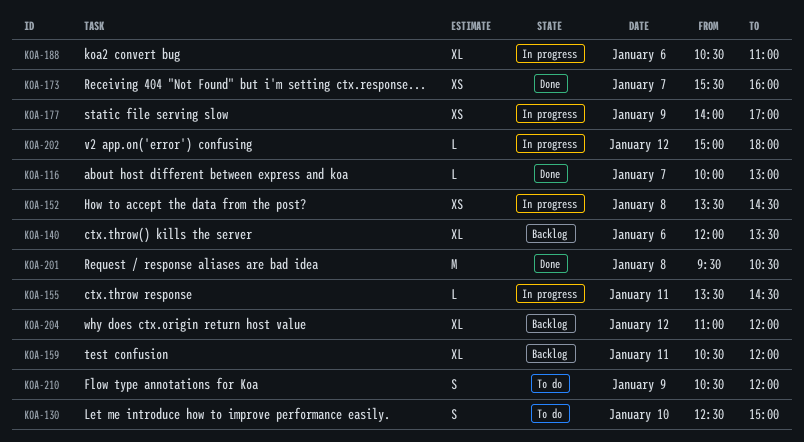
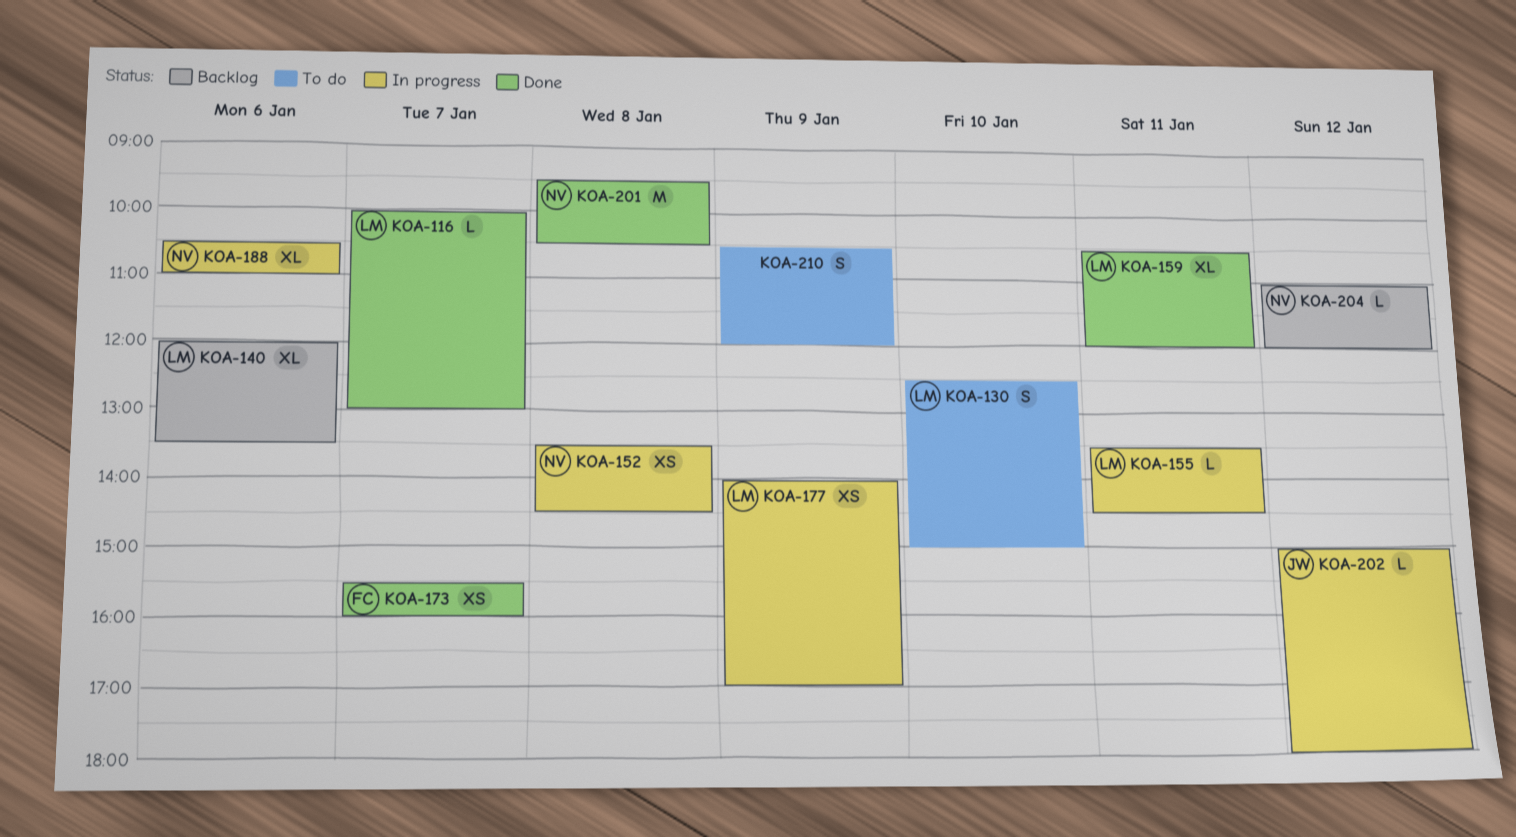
KOA-159, status: Backlog -> Done
KOA-204, estimate: XL -> L

